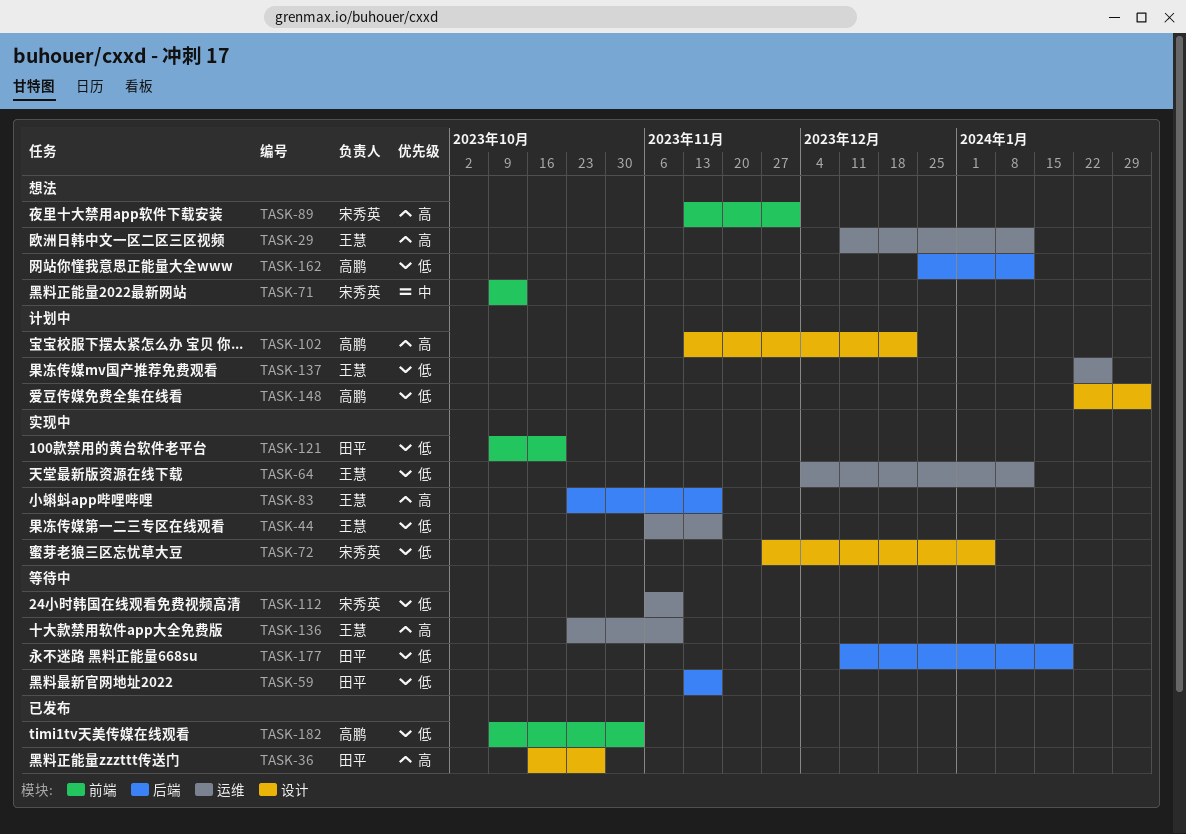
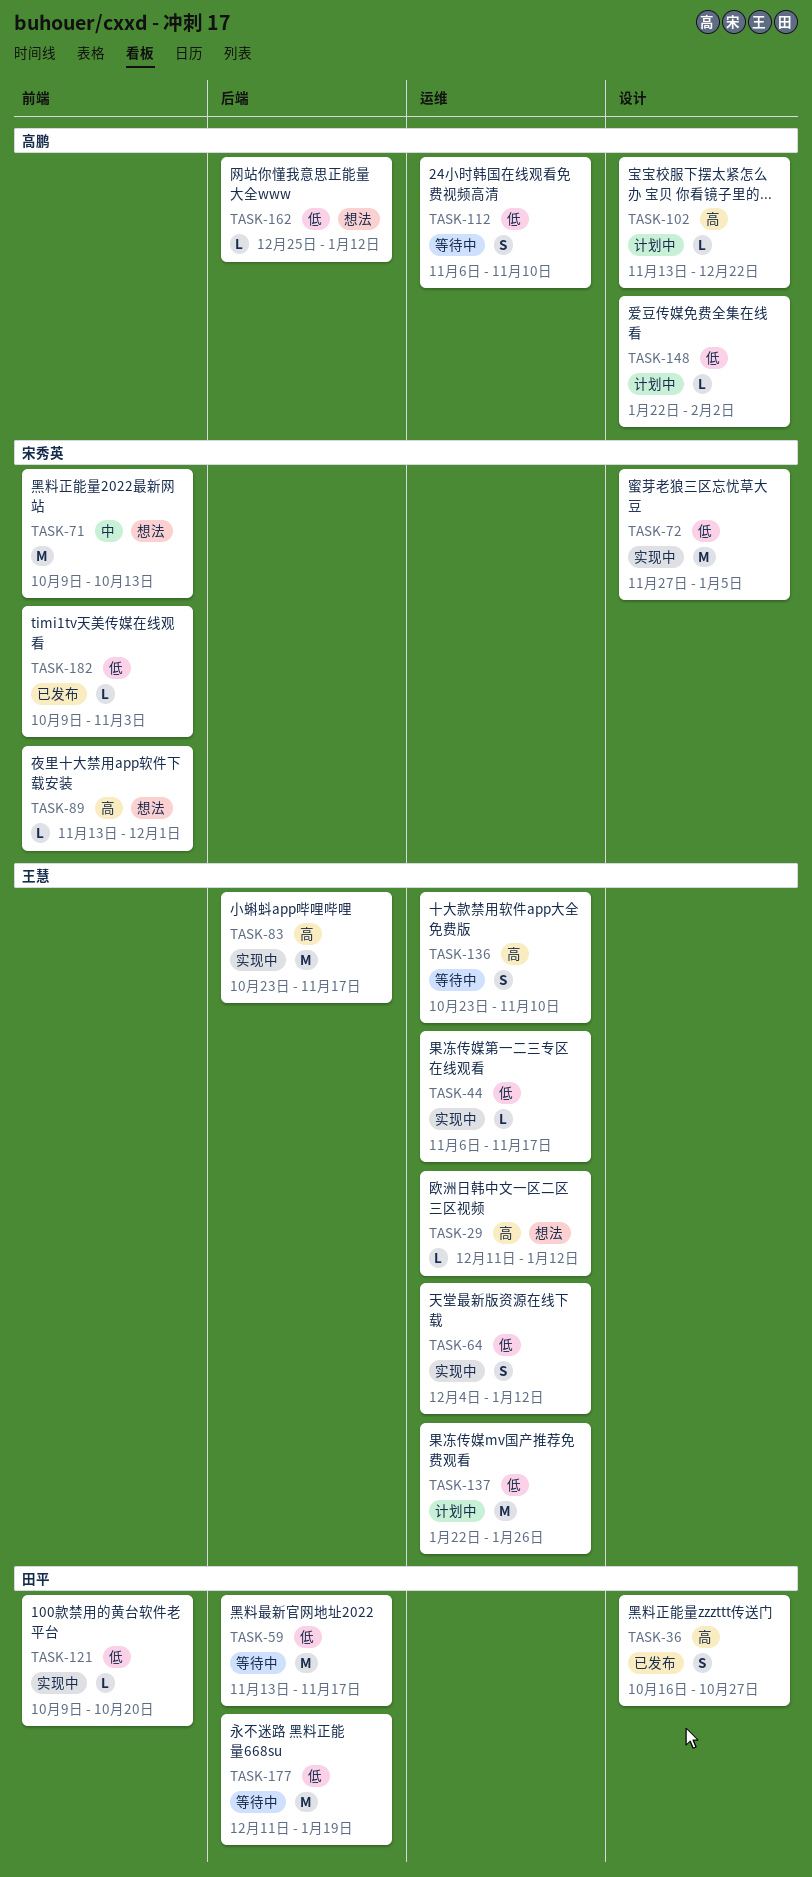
TASK-112, owner: 宋秀英 -> 高鹏
TASK-182, owner: 高鹏 -> 宋秀英

